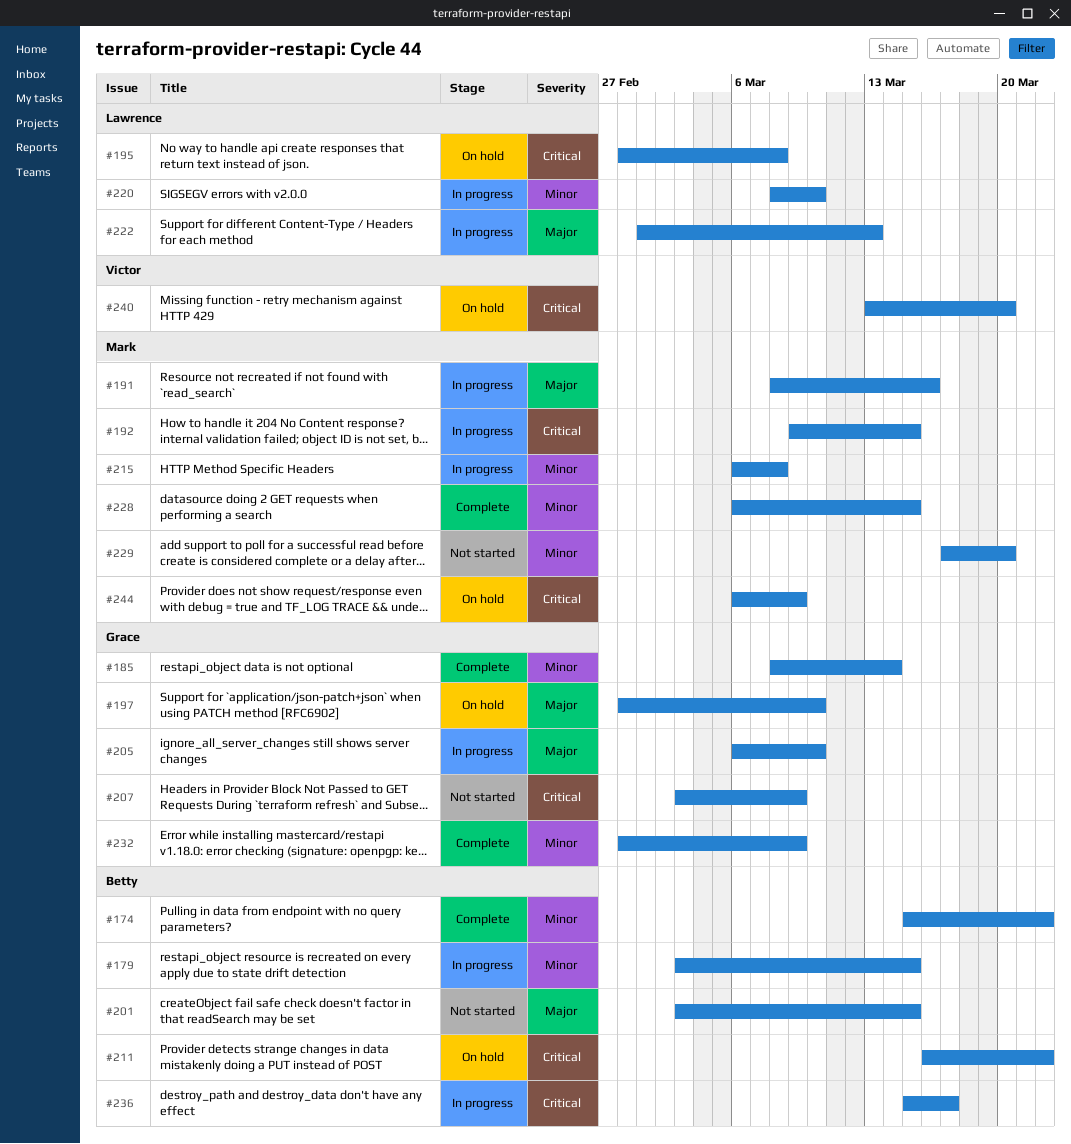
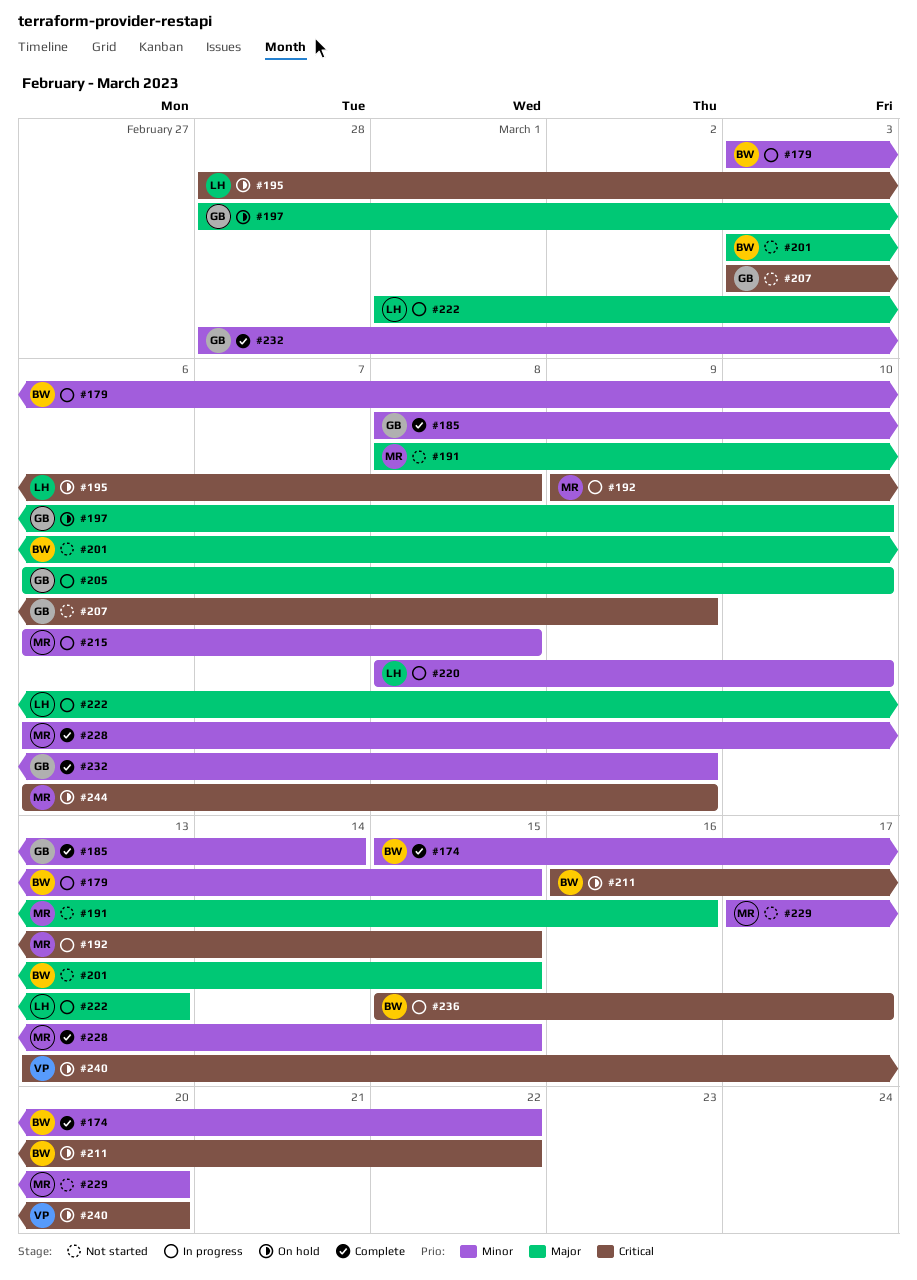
#191, status: In progress -> Not started

